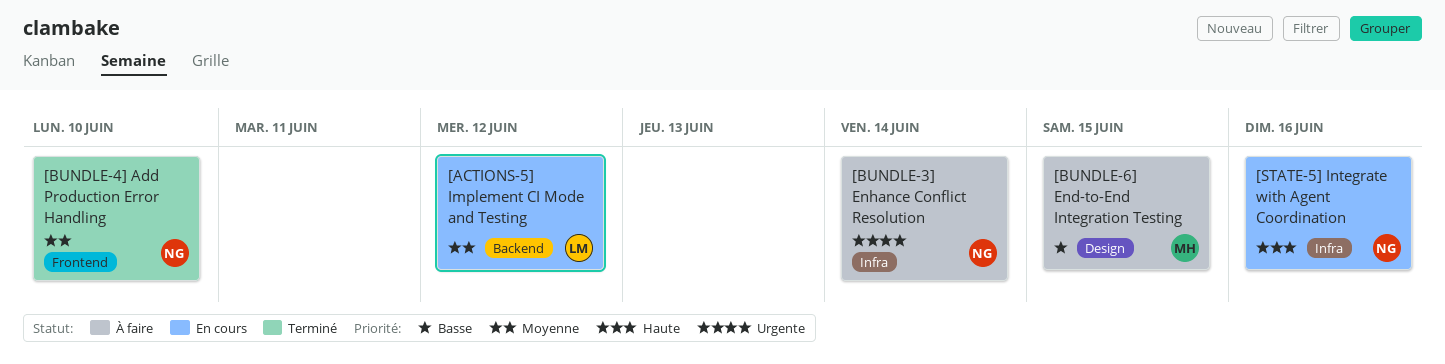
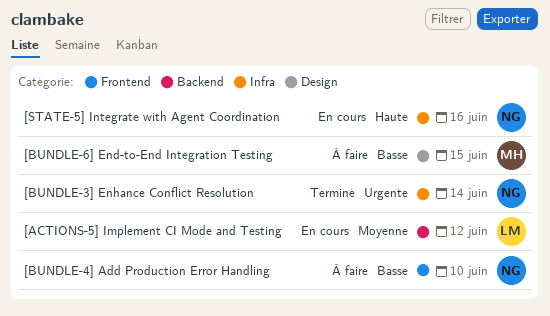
[BUNDLE-3] Enhance Conflict Resolution, status: À faire -> Terminé
[BUNDLE-4] Add Production Error Handling, status: Terminé -> À faire
[BUNDLE-4] Add Production Error Handling, priority: Moyenne -> Basse

